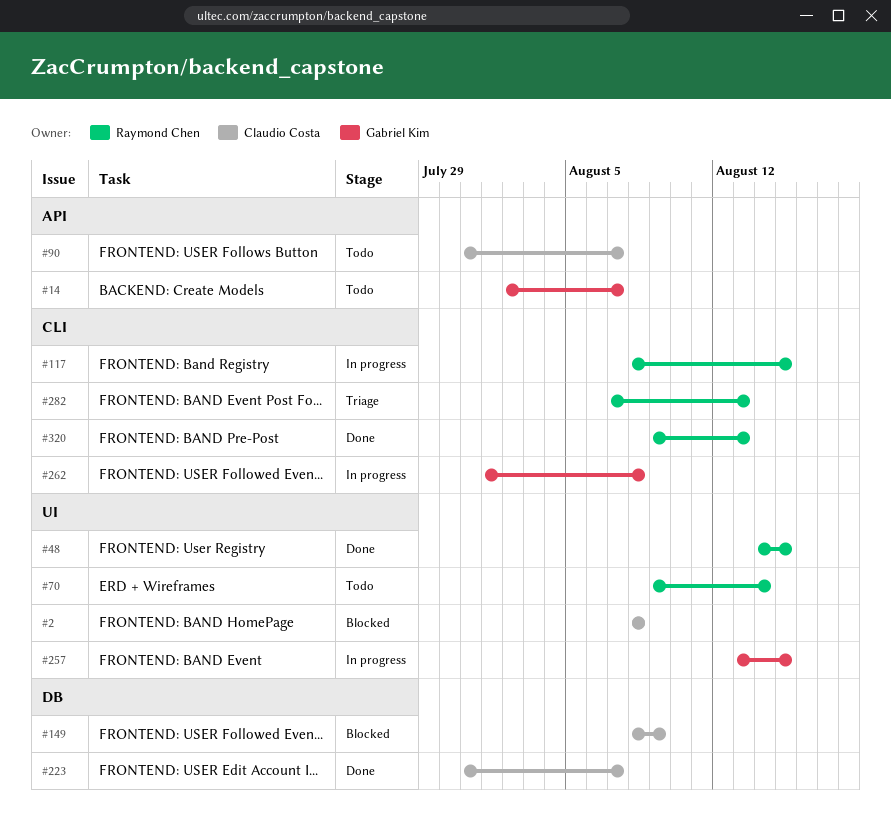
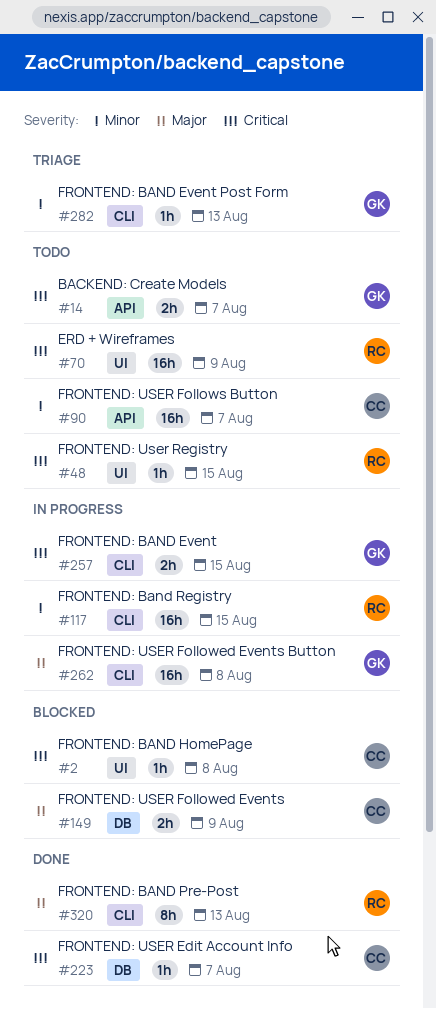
#48, status: Done -> Todo
#70, due: Aug 14 -> Aug 9
#257, label: UI -> CLI
#282, owner: Raymond Chen -> Gabriel Kim

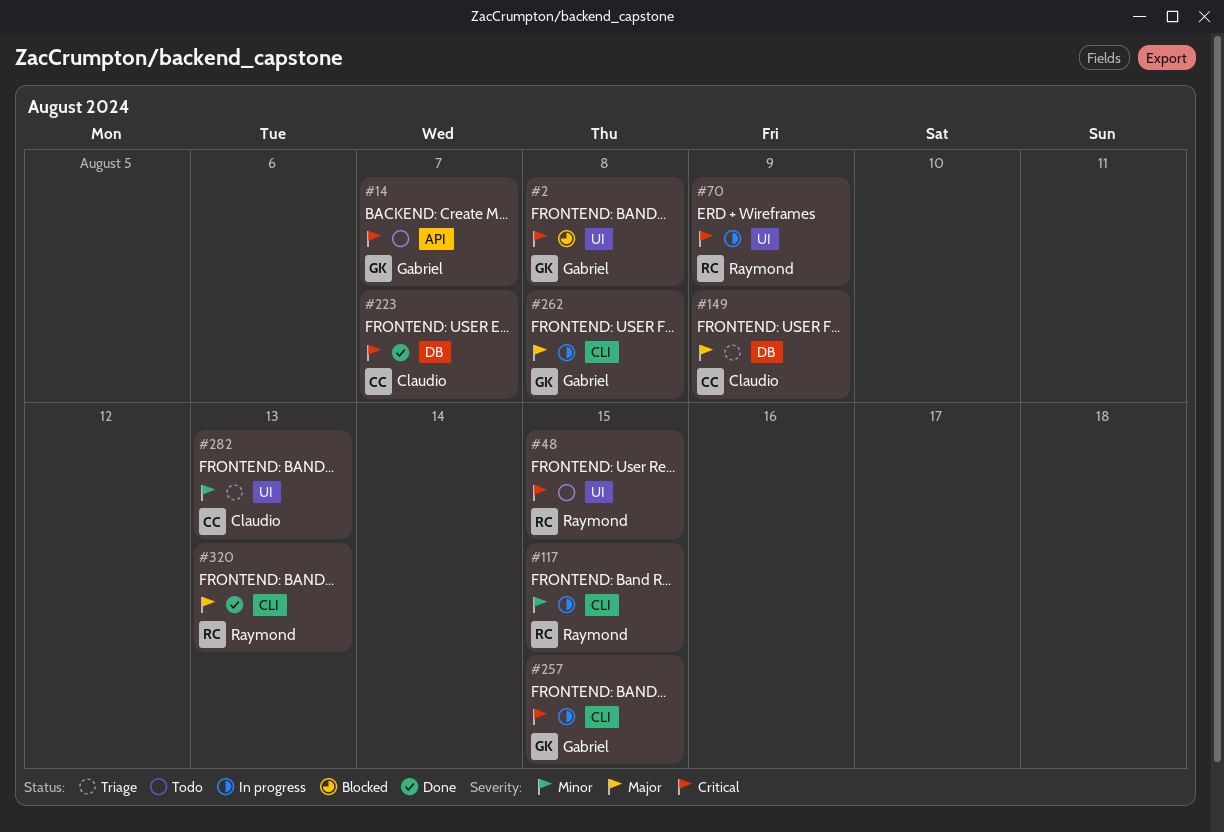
#2, owner: Claudio -> Gabriel
#70, status: Todo -> In progress
#90: present -> none
#149, status: Blocked -> Triage
#282, owner: Gabriel -> Claudio
#282, label: CLI -> UI

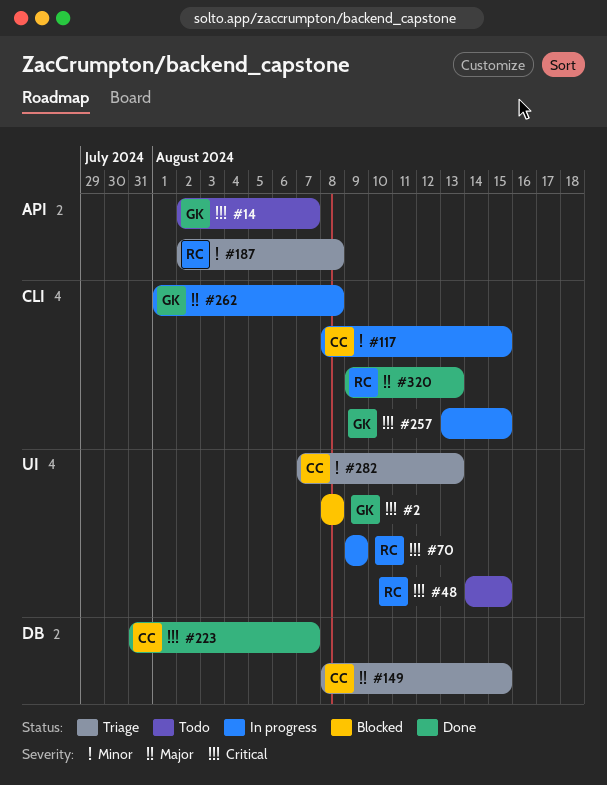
#117, owner: Raymond -> Claudio
#149, due: Aug 9 -> Aug 15
#187: none -> present

